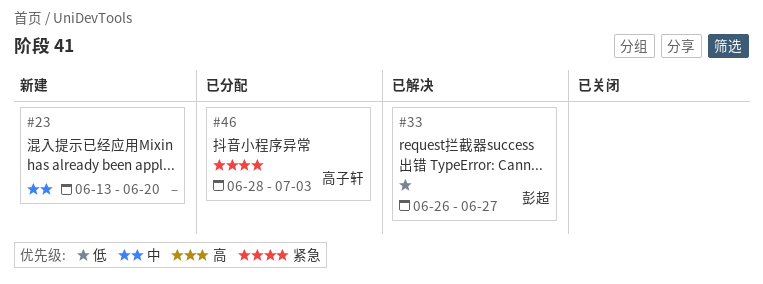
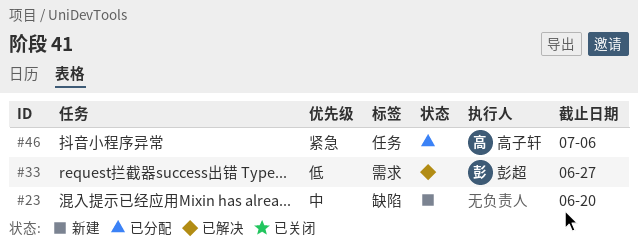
#46, due: Jul 3 -> Jul 6

